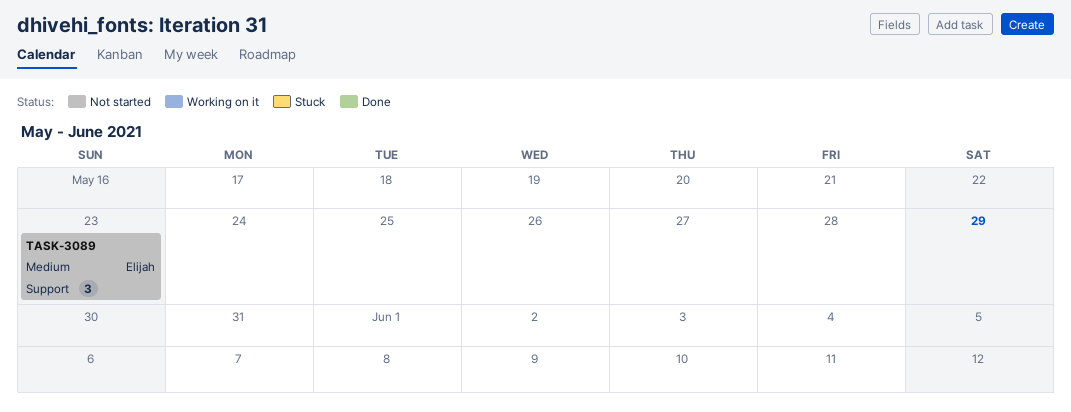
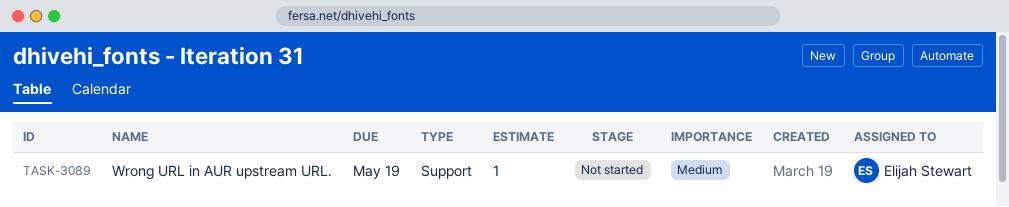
TASK-3089, estimate: 3 -> 1
TASK-3089, due: May 23 -> May 19

